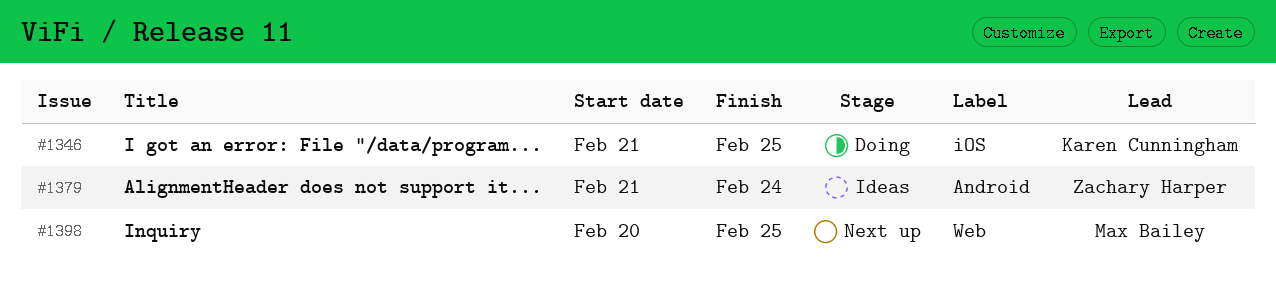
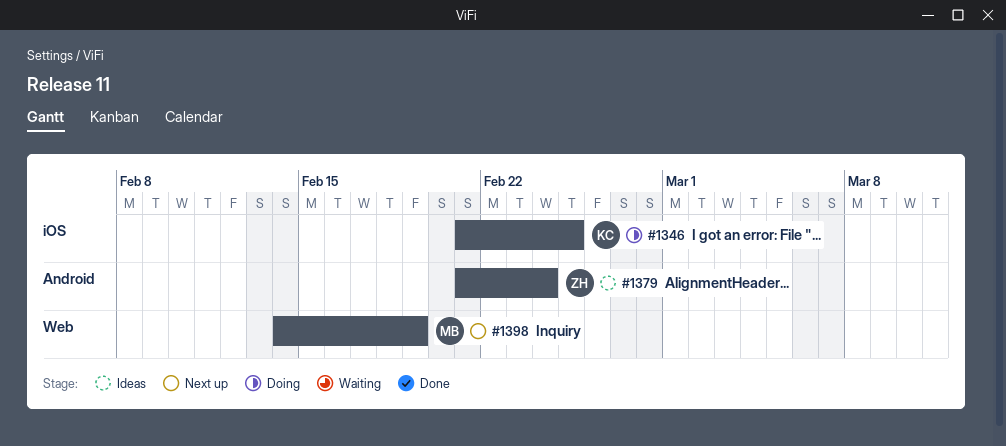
#1398, start: Feb 20 -> Feb 14
#1398, due: Feb 25 -> Feb 19

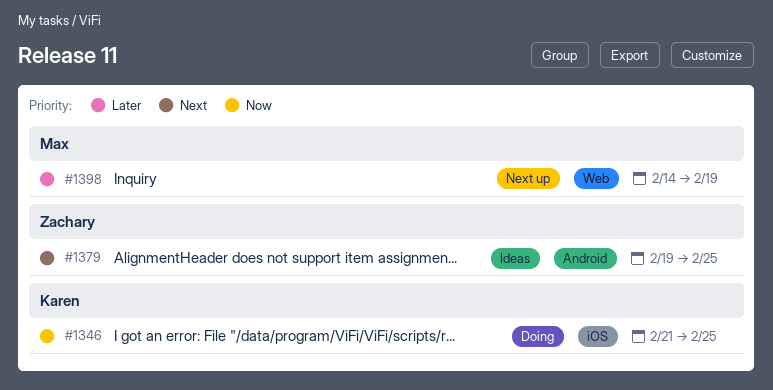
#1379, start: Feb 21 -> Feb 19
#1379, due: Feb 24 -> Feb 25

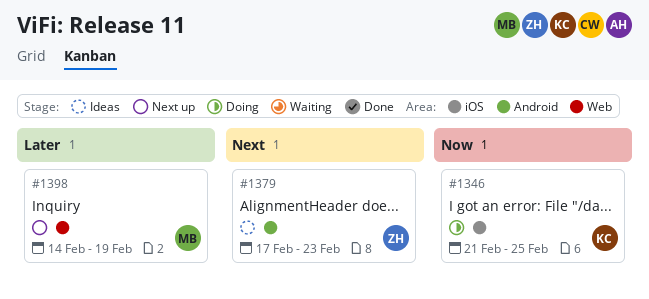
#1379, start: Feb 19 -> Feb 17
#1379, due: Feb 25 -> Feb 23

